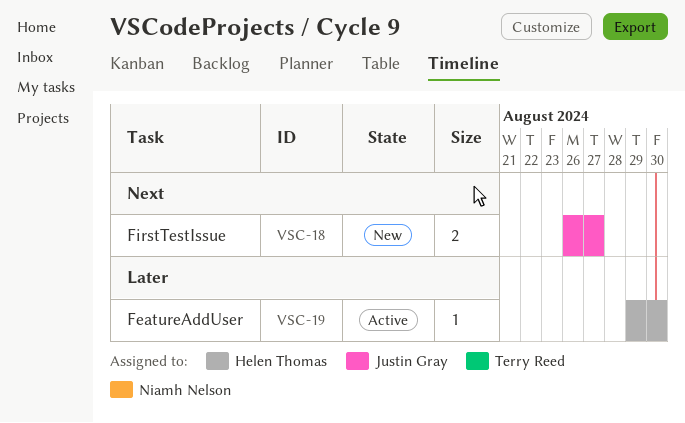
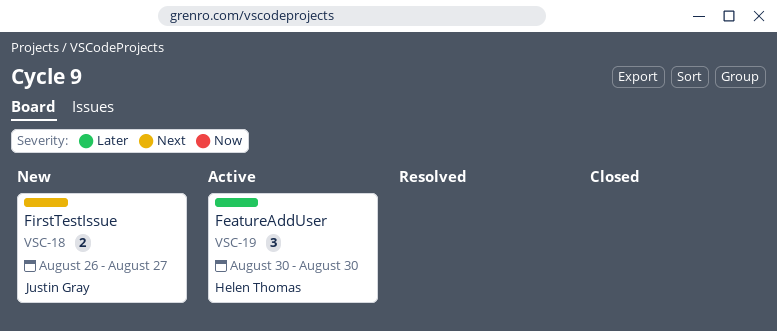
VSC-19, estimate: 1 -> 3
VSC-19, start: Aug 29 -> Aug 30

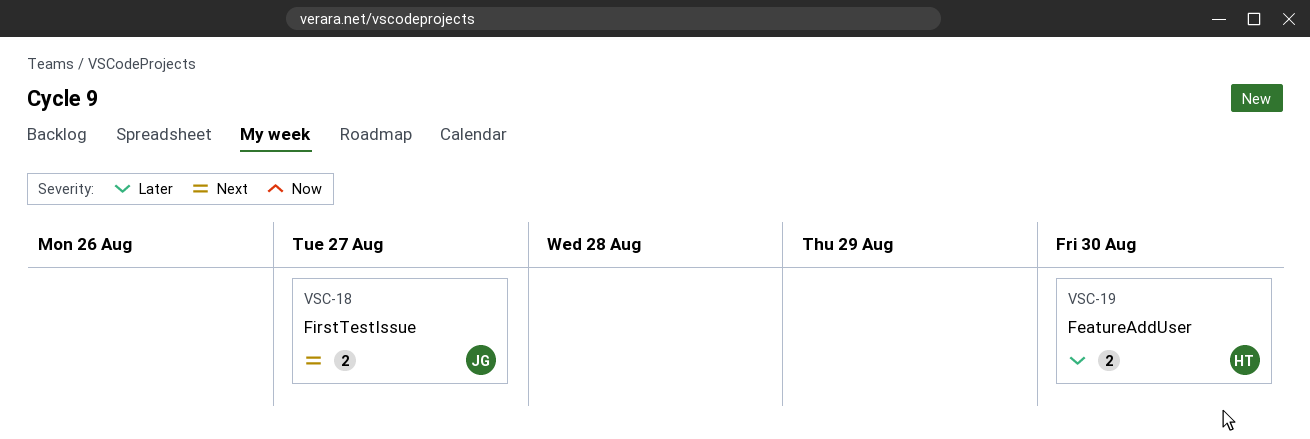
VSC-19, estimate: 3 -> 2

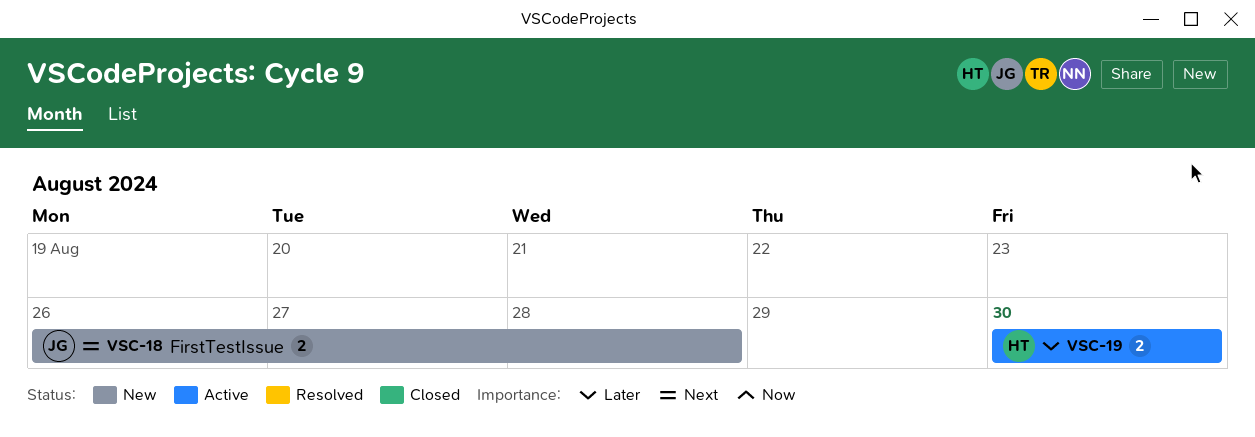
VSC-18, due: Aug 27 -> Aug 28

